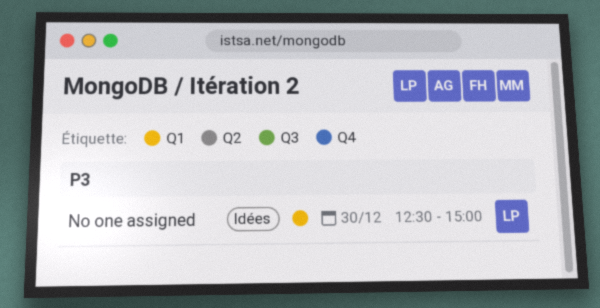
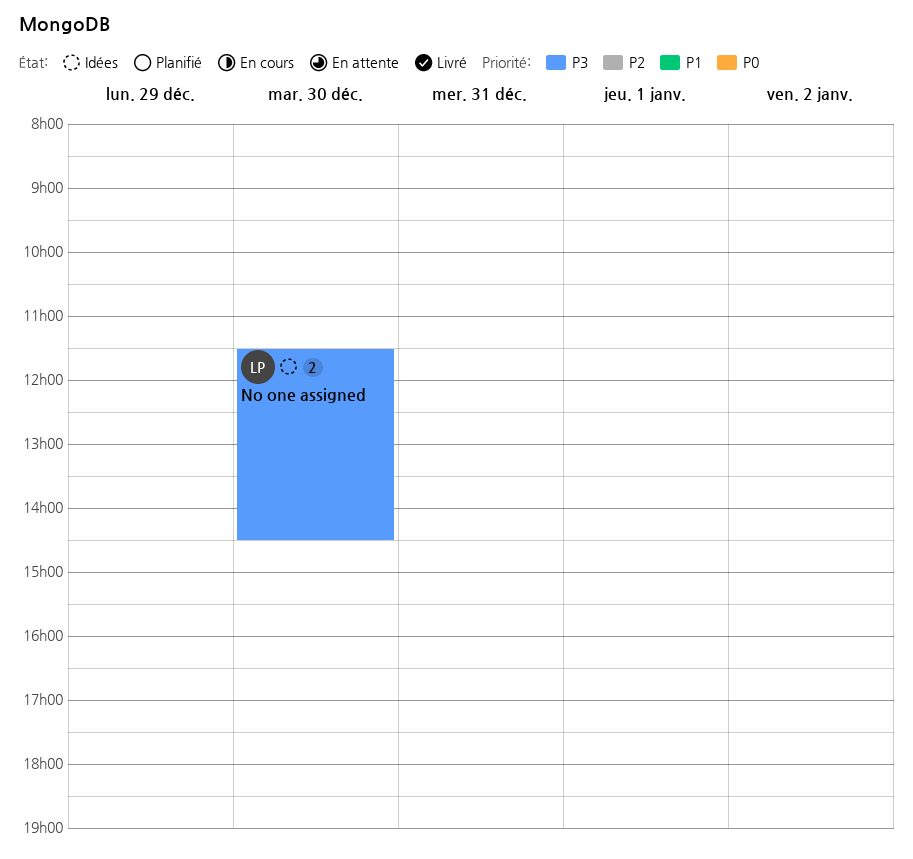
No one assigned, begins: 12:30 -> 11:30
No one assigned, ends: 15:00 -> 14:30

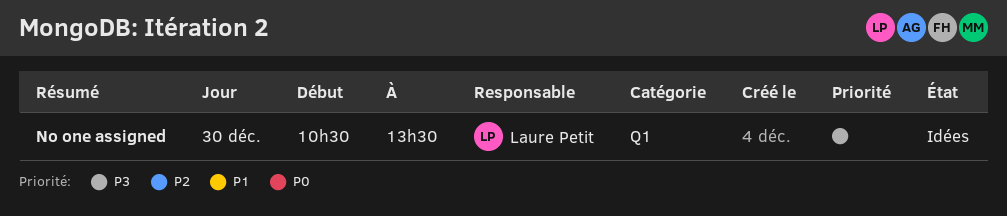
No one assigned, begins: 11:30 -> 10:30
No one assigned, ends: 14:30 -> 13:30

